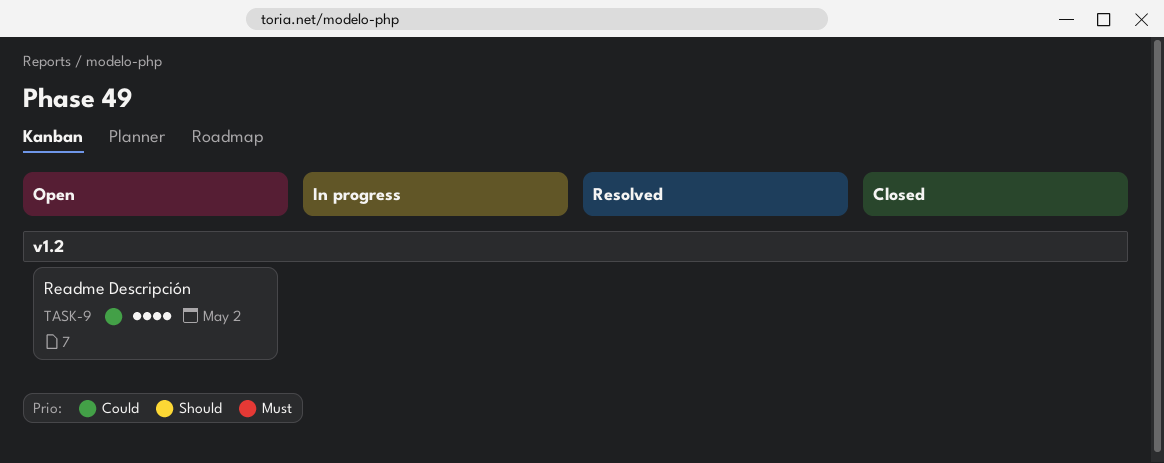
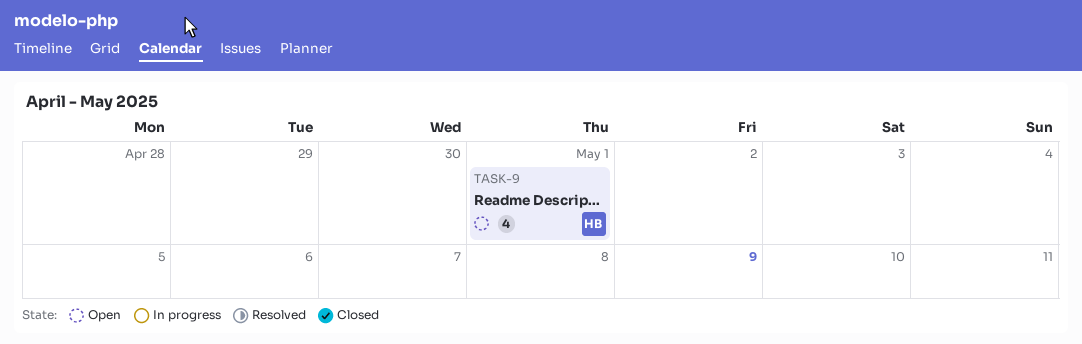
TASK-9, due: May 2 -> May 1

